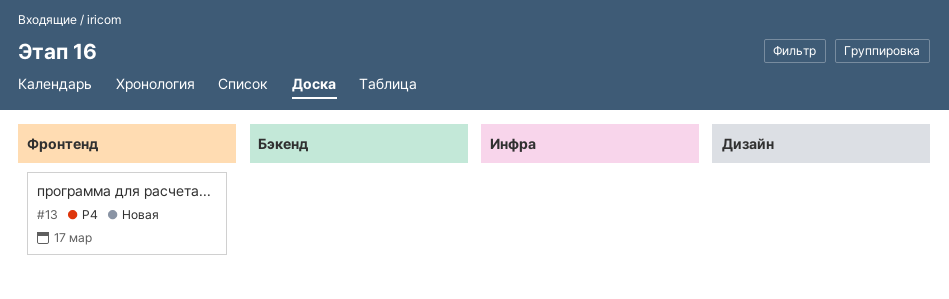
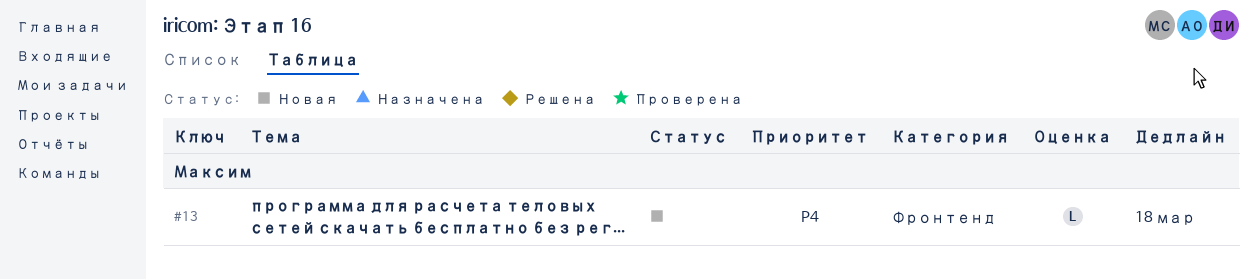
#13, due: Mar 17 -> Mar 18

